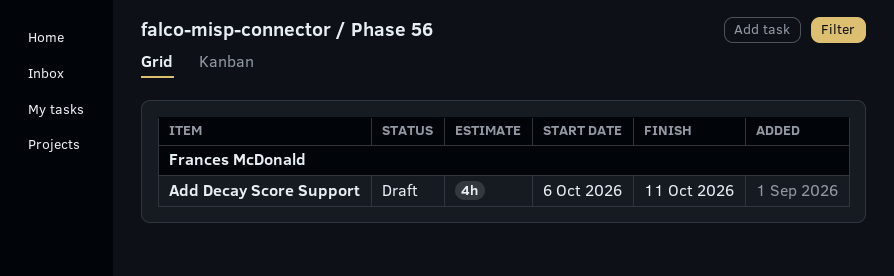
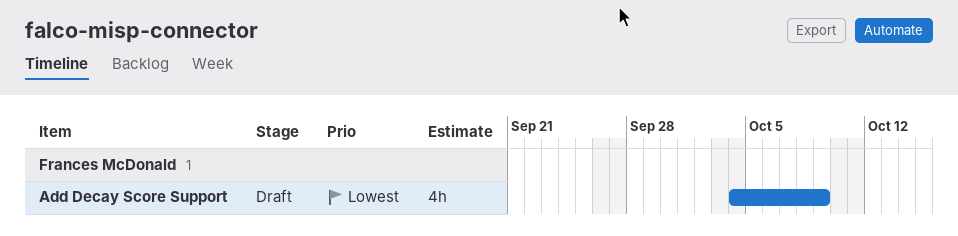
Add Decay Score Support, start: Oct 6 -> Oct 4
Add Decay Score Support, due: Oct 11 -> Oct 9

